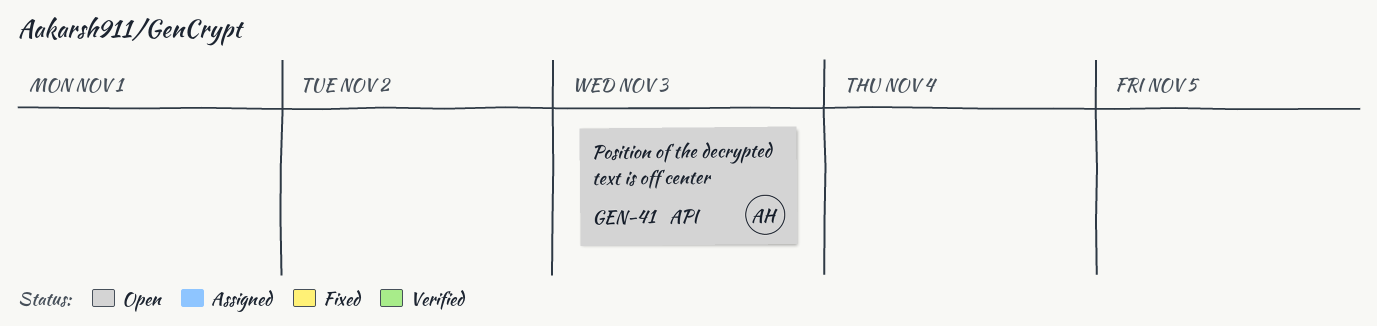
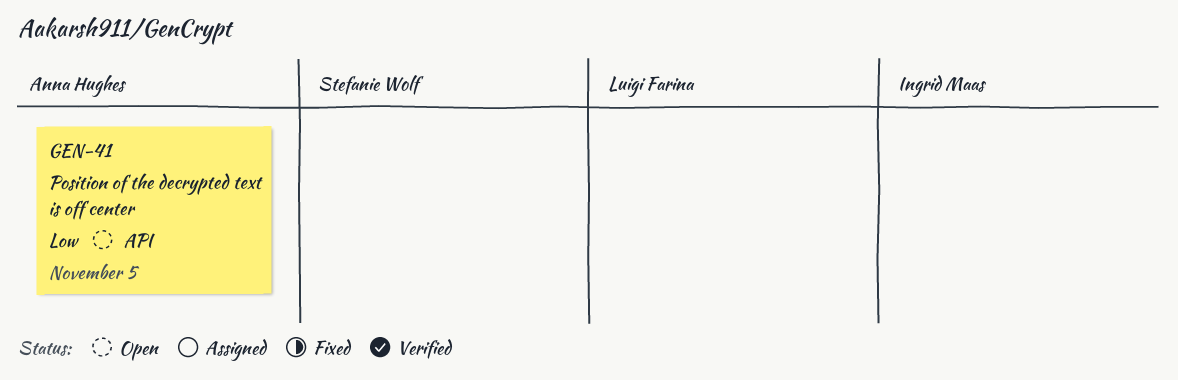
GEN-41, due: Nov 3 -> Nov 5

